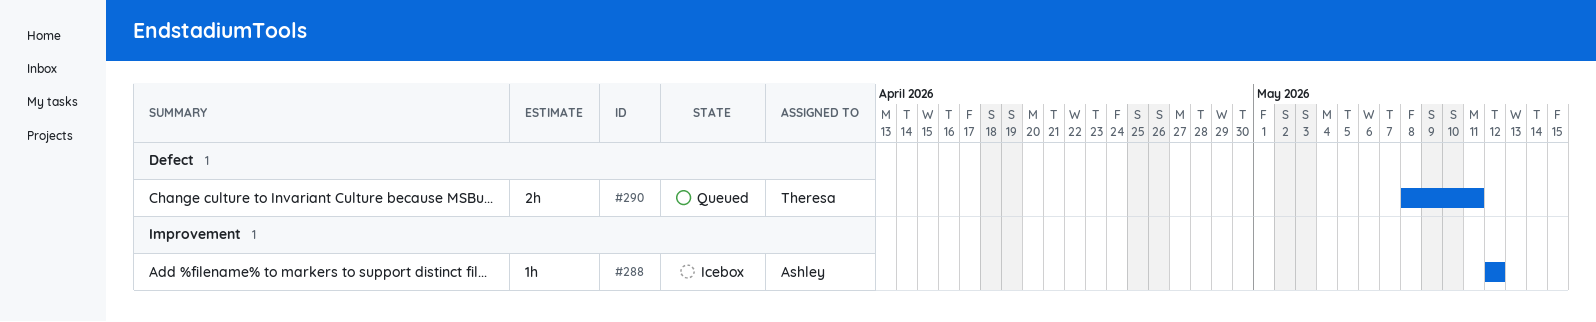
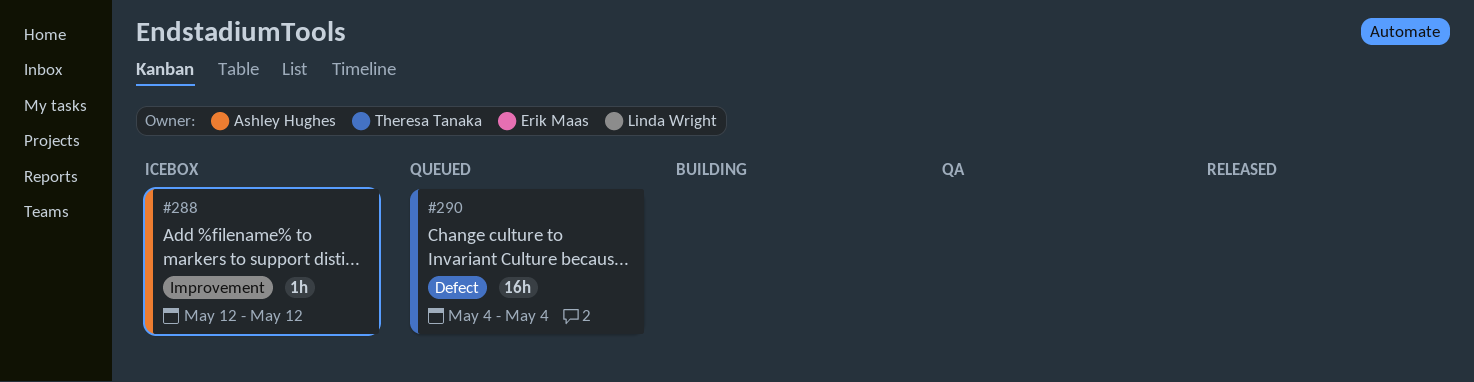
#290, estimate: 2h -> 16h
#290, start: May 8 -> May 4
#290, due: May 11 -> May 4

